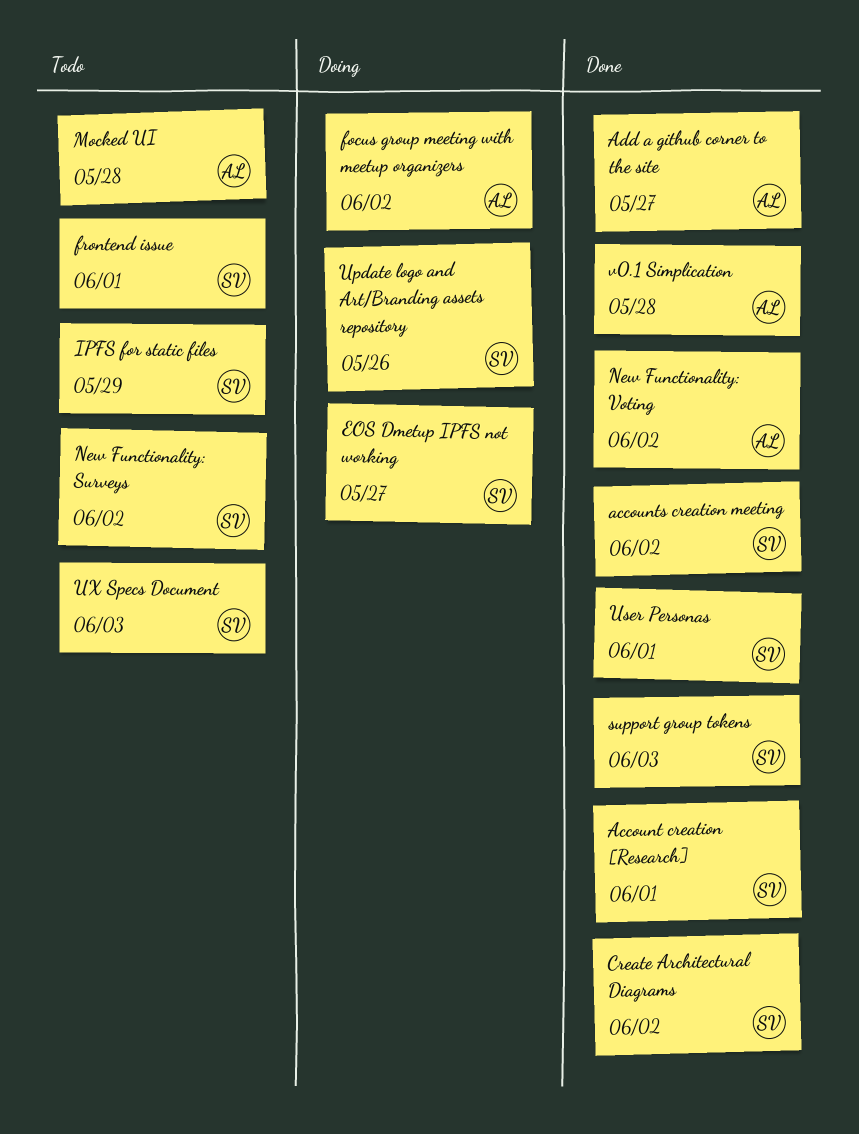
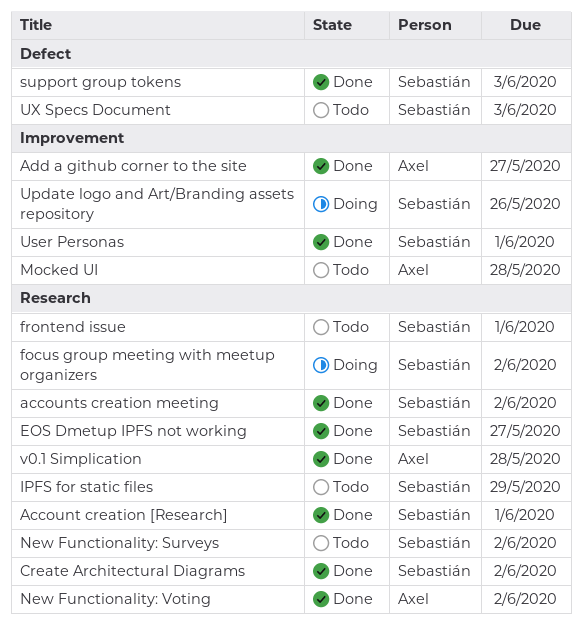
EOS Dmetup IPFS not working, status: Doing -> Done
focus group meeting with meetup organizers, owner: Axel -> Sebastián

